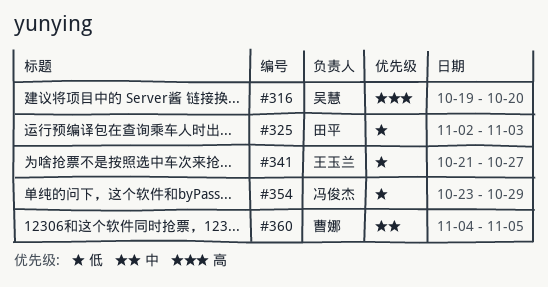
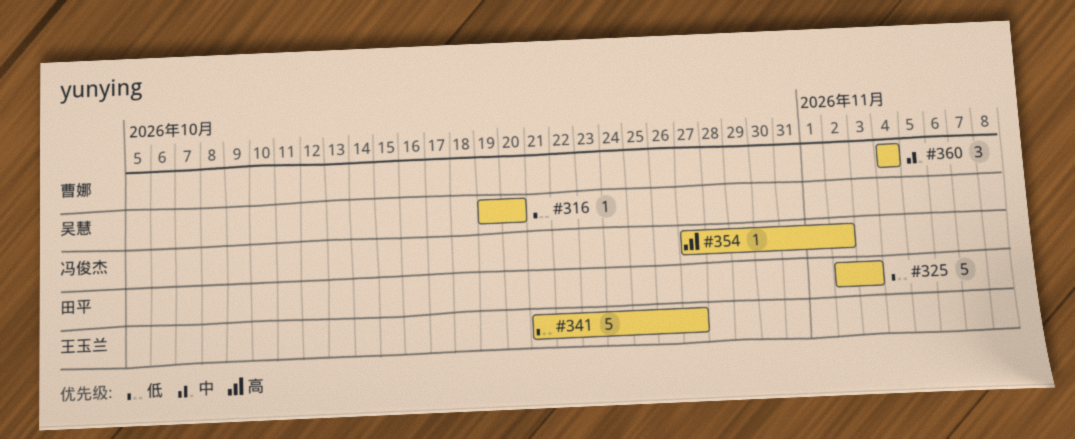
#316, priority: 高 -> 低
#354, priority: 低 -> 高
#354, start: Oct 23 -> Oct 27
#354, due: Oct 29 -> Nov 2
#360, due: Nov 5 -> Nov 4

